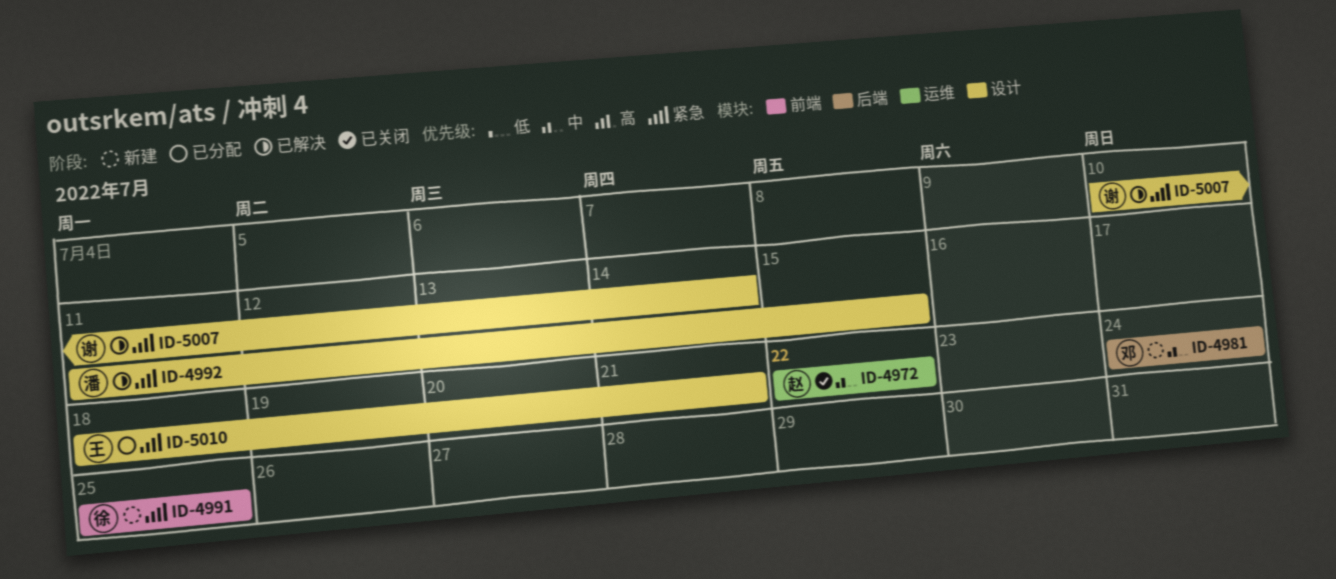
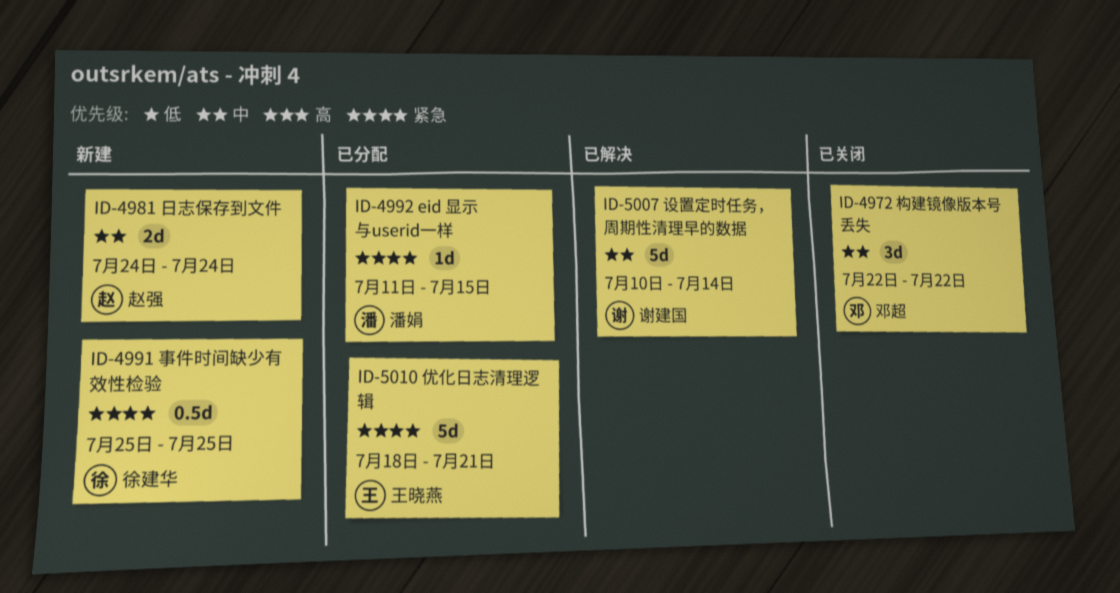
ID-4972, owner: 赵强 -> 邓超
ID-4981, owner: 邓超 -> 赵强
ID-4992, status: 已解决 -> 已分配
ID-5007, priority: 紧急 -> 中

